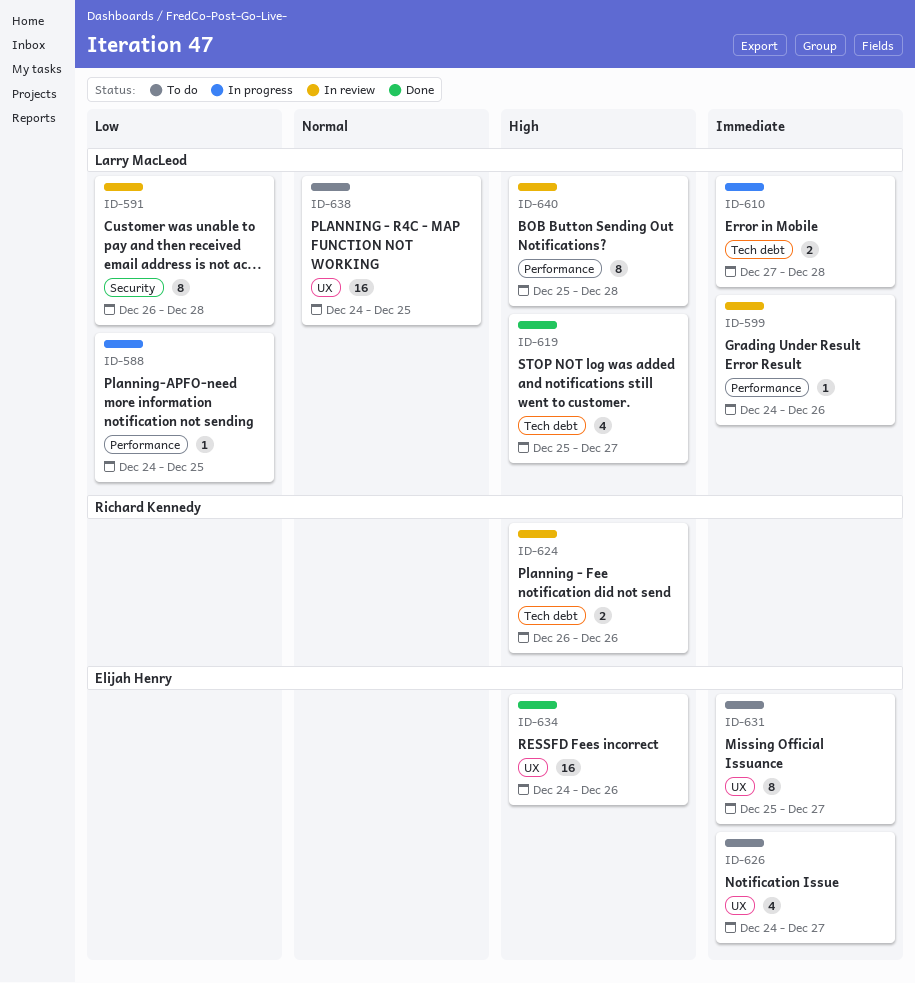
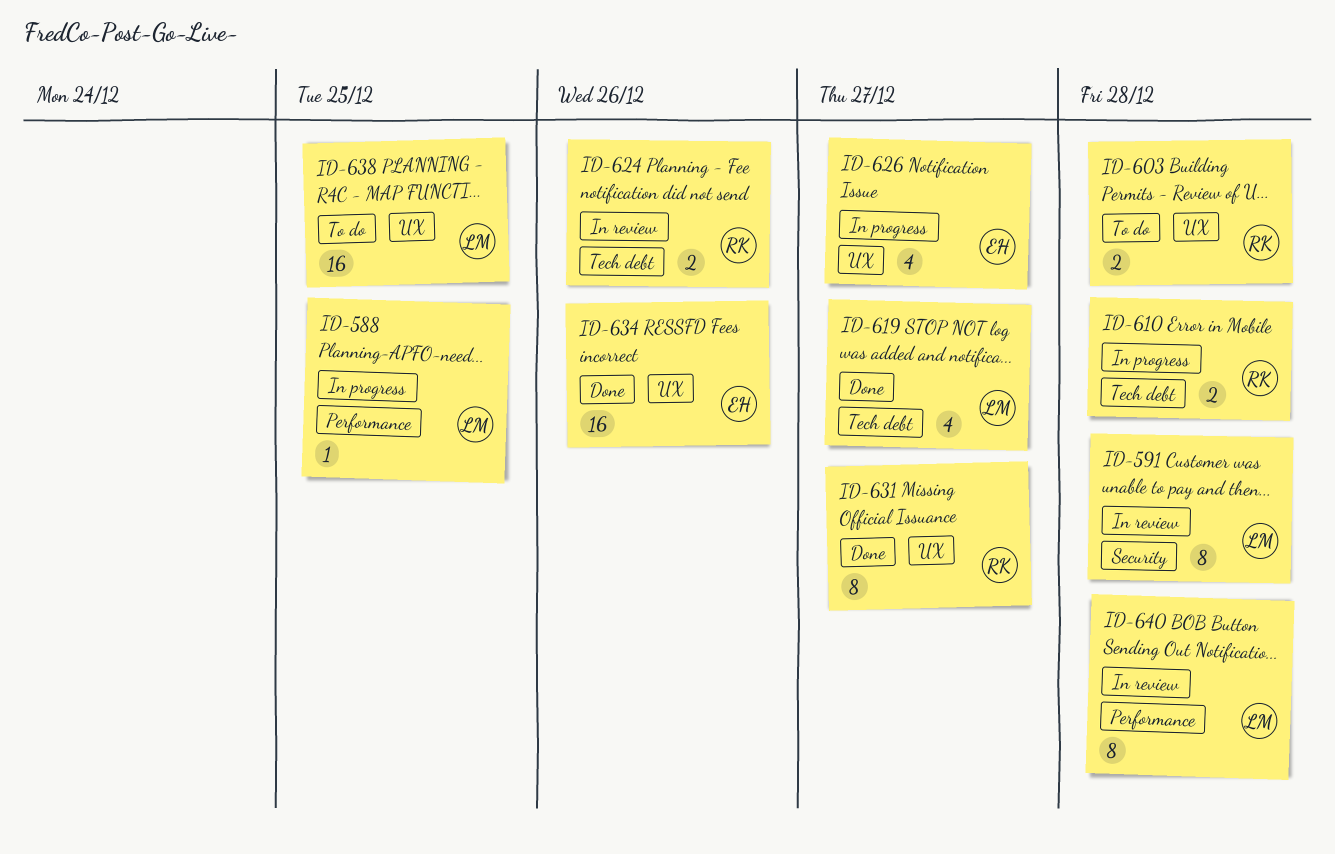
ID-599: present -> none
ID-603: none -> present
ID-610, owner: Larry MacLeod -> Richard Kennedy
ID-626, status: To do -> In progress
ID-631, status: To do -> Done
ID-631, owner: Elijah Henry -> Richard Kennedy

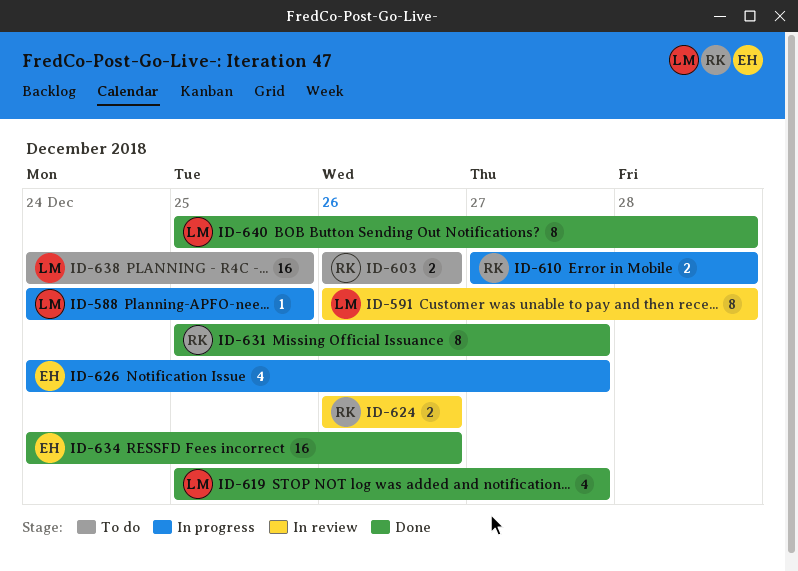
ID-603, due: Dec 28 -> Dec 26
ID-640, status: In review -> Done

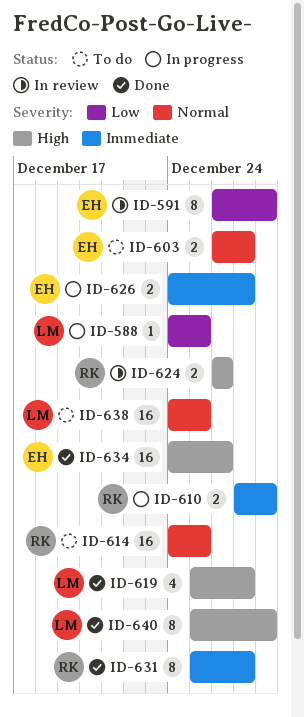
ID-591, owner: LM -> EH
ID-603, owner: RK -> EH
ID-603, due: Dec 26 -> Dec 27
ID-614: none -> present
ID-626, estimate: 4 -> 2

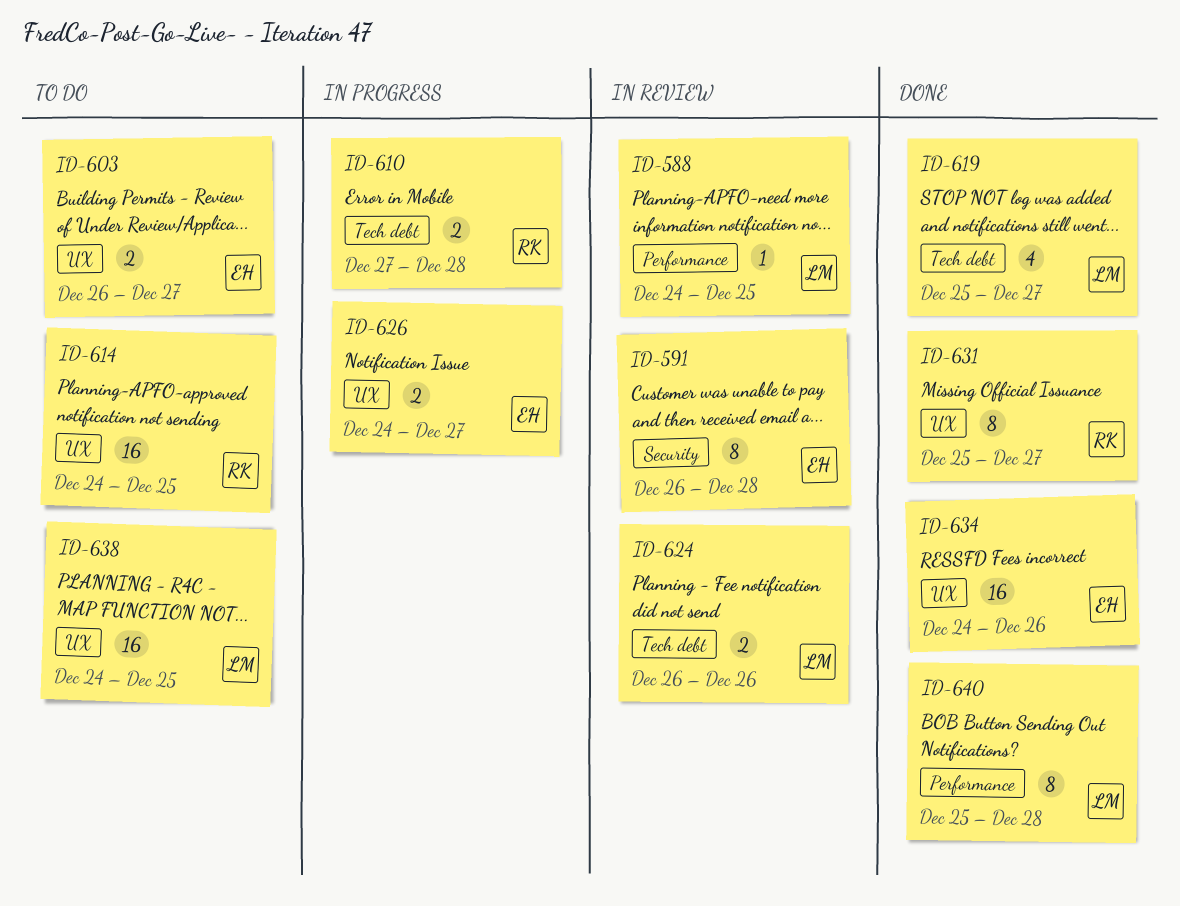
ID-588, status: In progress -> In review
ID-624, owner: RK -> LM

